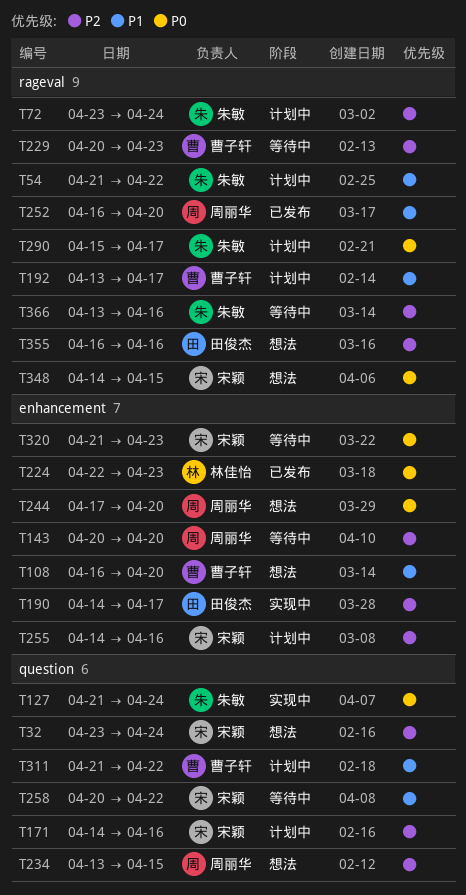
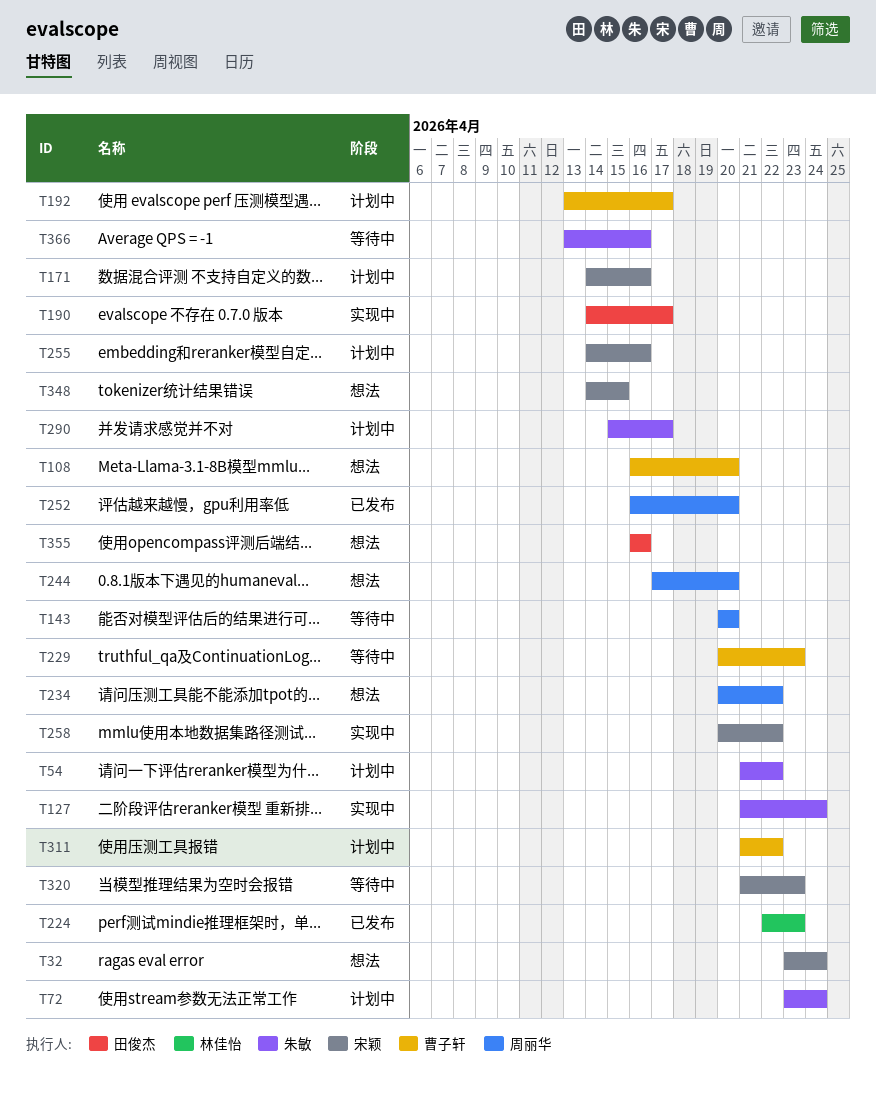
T234, start: Apr 13 -> Apr 20
T234, due: Apr 15 -> Apr 22
T258, status: 等待中 -> 实现中

